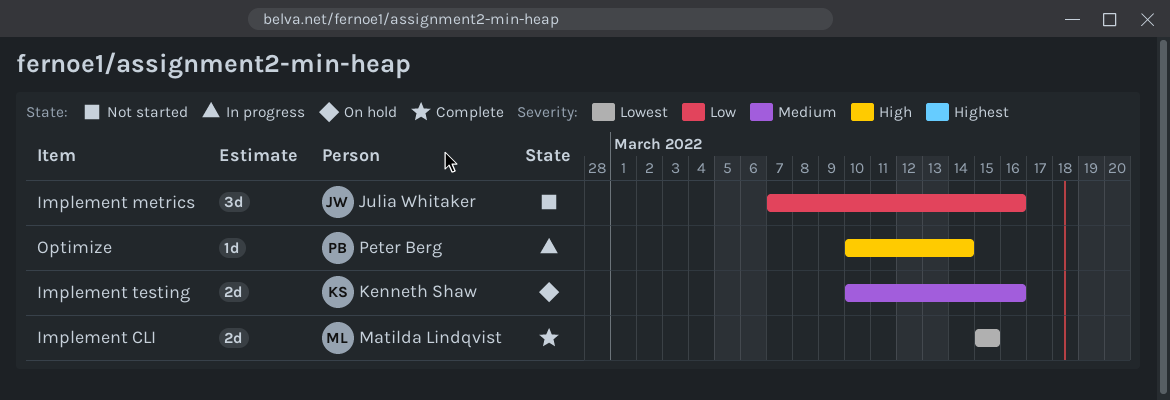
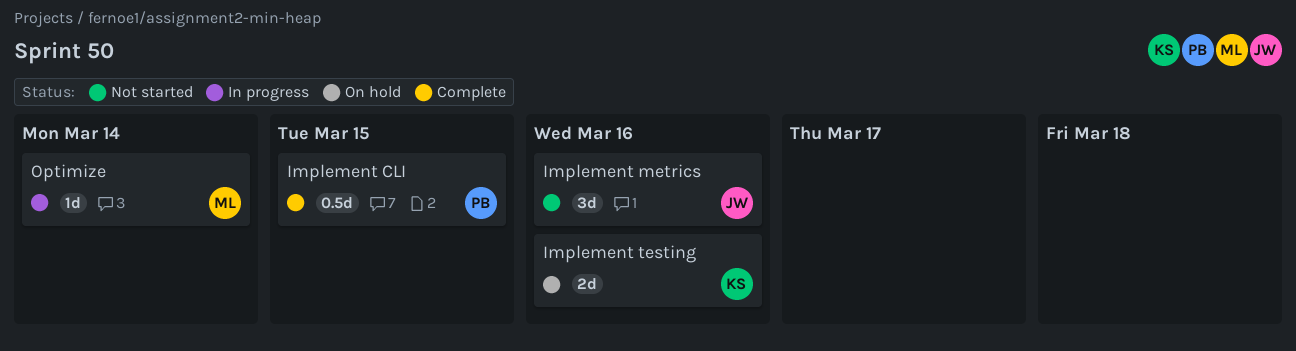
Implement CLI, owner: Matilda Lindqvist -> Peter Berg
Implement CLI, estimate: 2d -> 0.5d
Optimize, owner: Peter Berg -> Matilda Lindqvist

